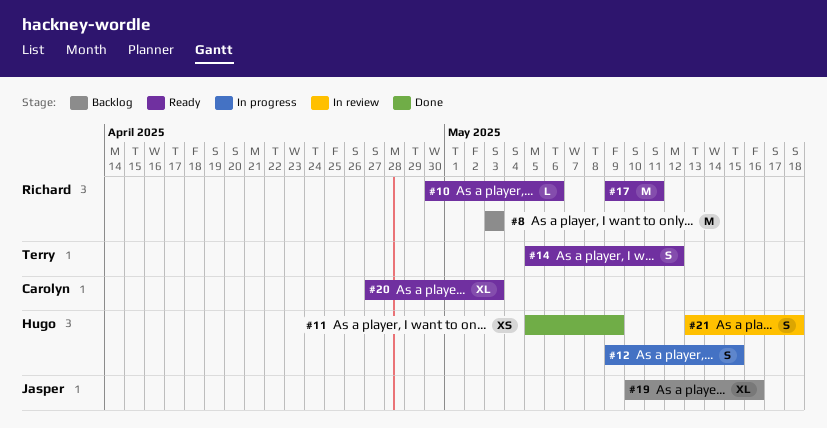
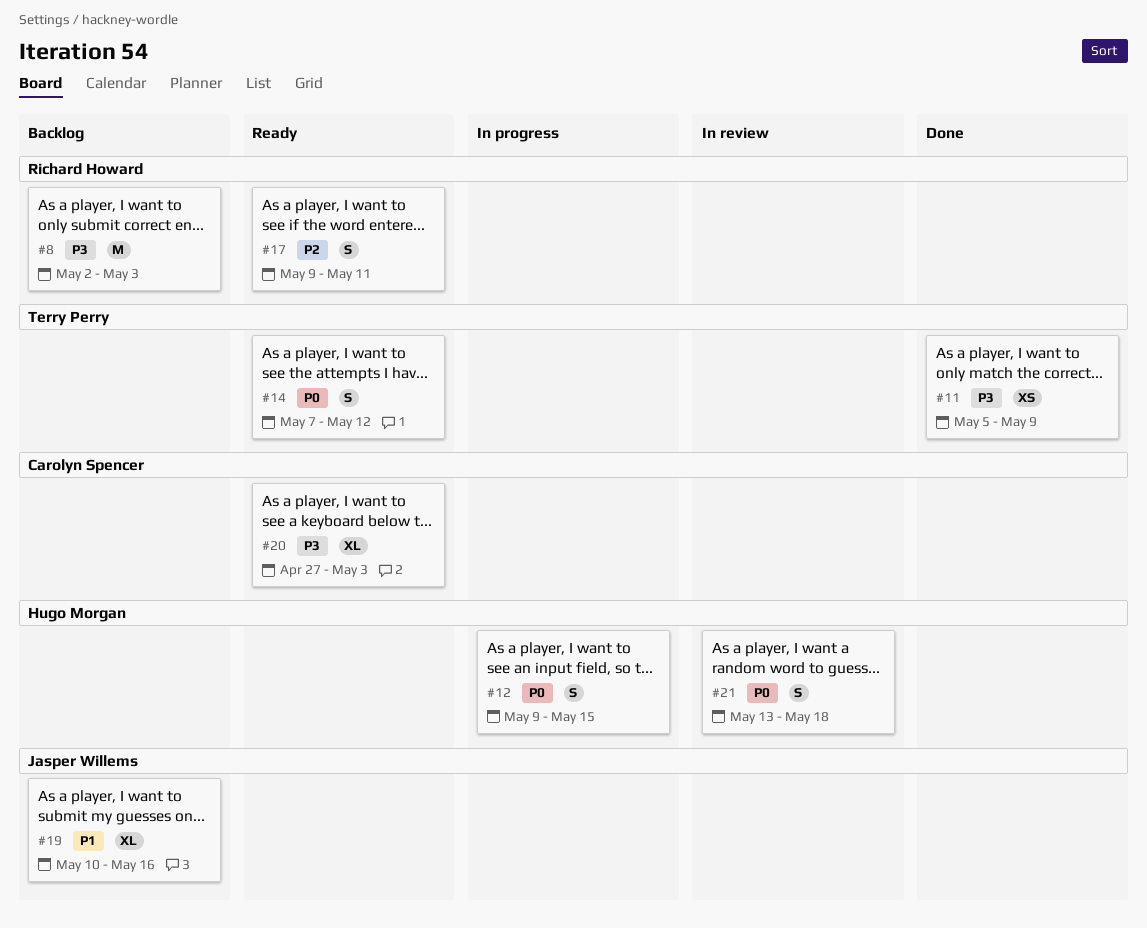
#8, start: May 3 -> May 2
#10: present -> none
#11, owner: Hugo Morgan -> Terry Perry
#14, start: May 5 -> May 7
#17, estimate: M -> S

